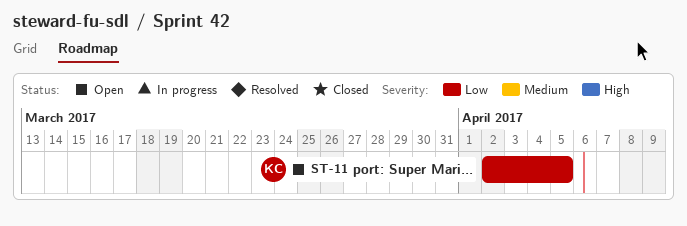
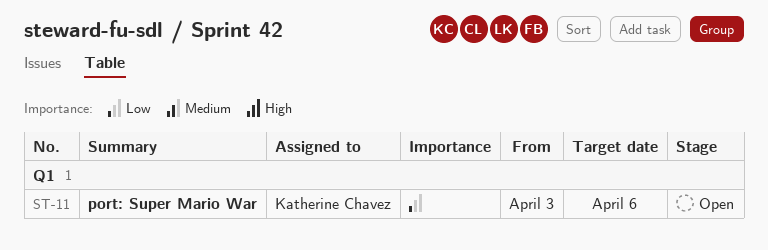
ST-11, start: Apr 2 -> Apr 3
ST-11, due: Apr 5 -> Apr 6

